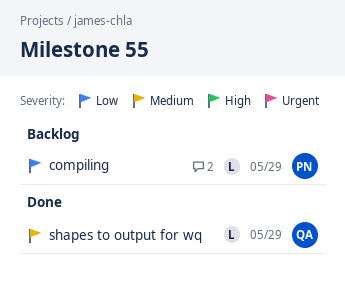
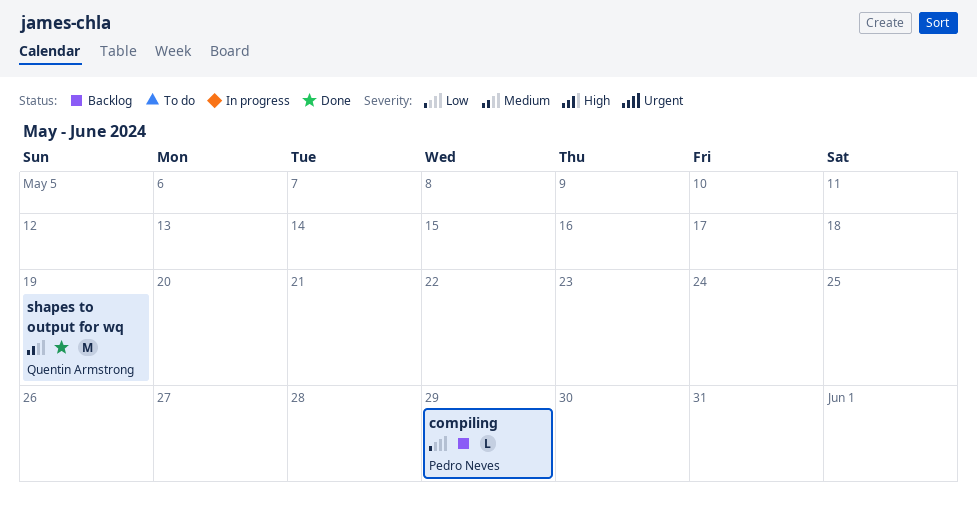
shapes to output for wq, estimate: L -> M
shapes to output for wq, due: May 29 -> May 19

